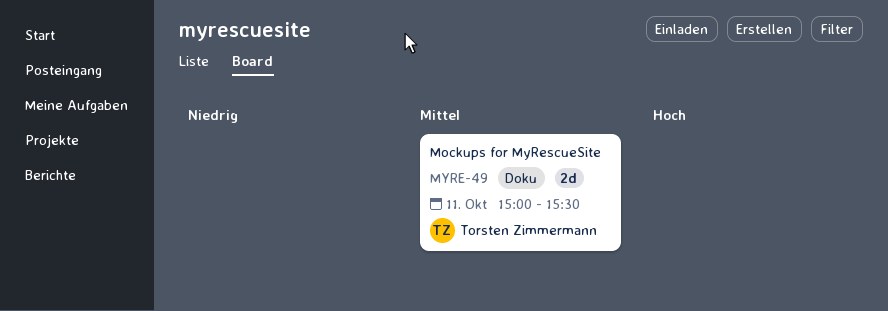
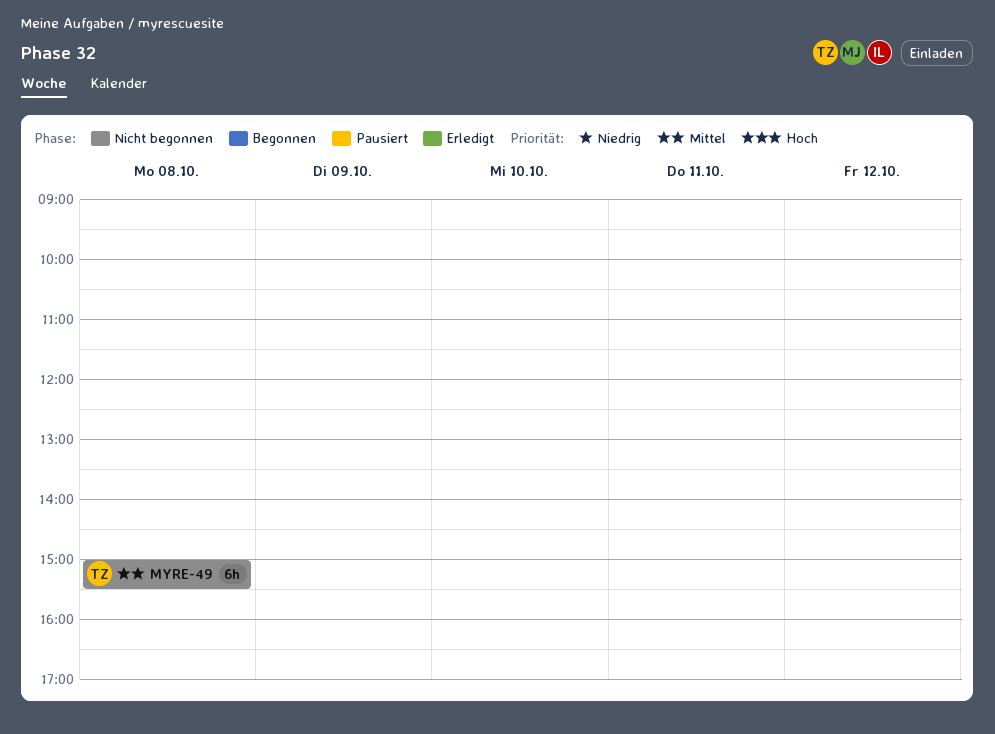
MYRE-49, estimate: 2d -> 6h
MYRE-49, day: Oct 11 -> Oct 8

